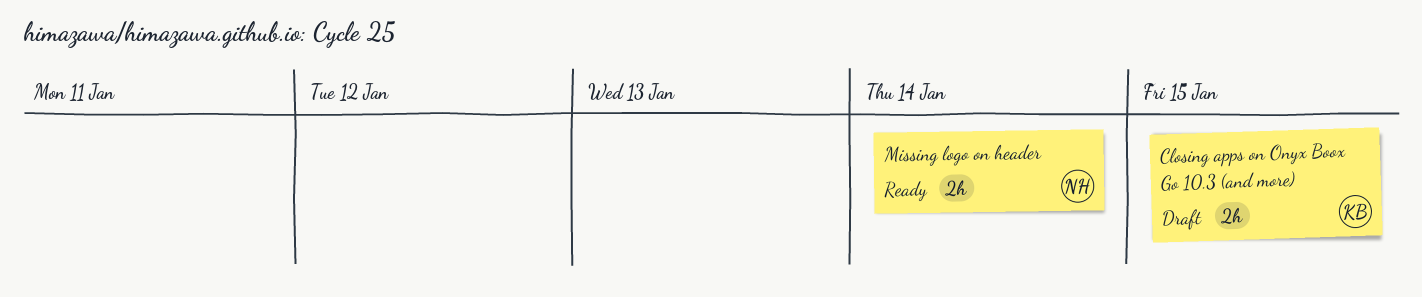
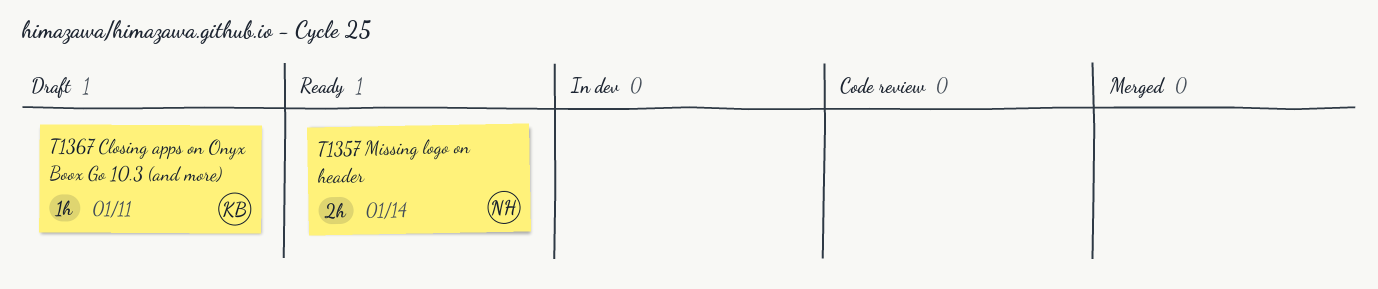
Closing apps on Onyx Boox Go 10.3 (and more), estimate: 2h -> 1h
Closing apps on Onyx Boox Go 10.3 (and more), due: Jan 15 -> Jan 11

